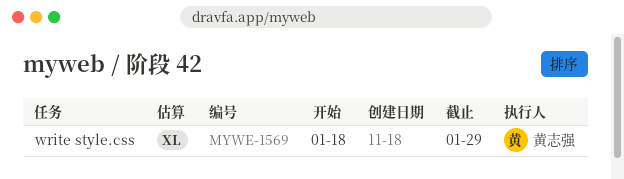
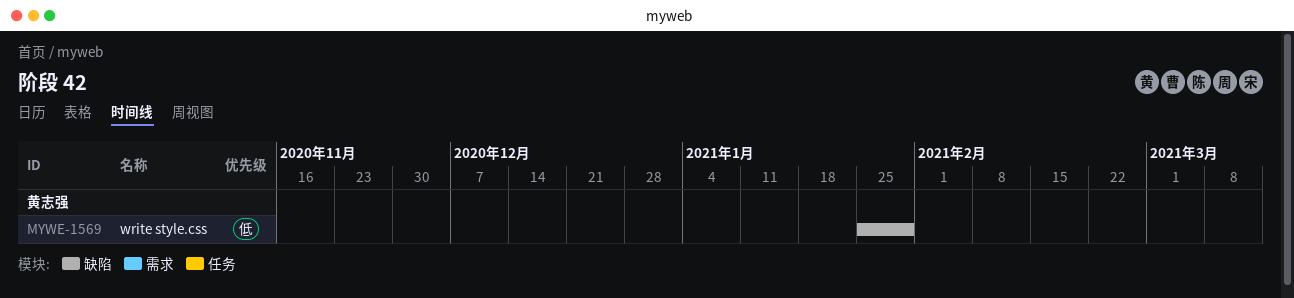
MYWE-1569, start: Jan 18 -> Jan 25

